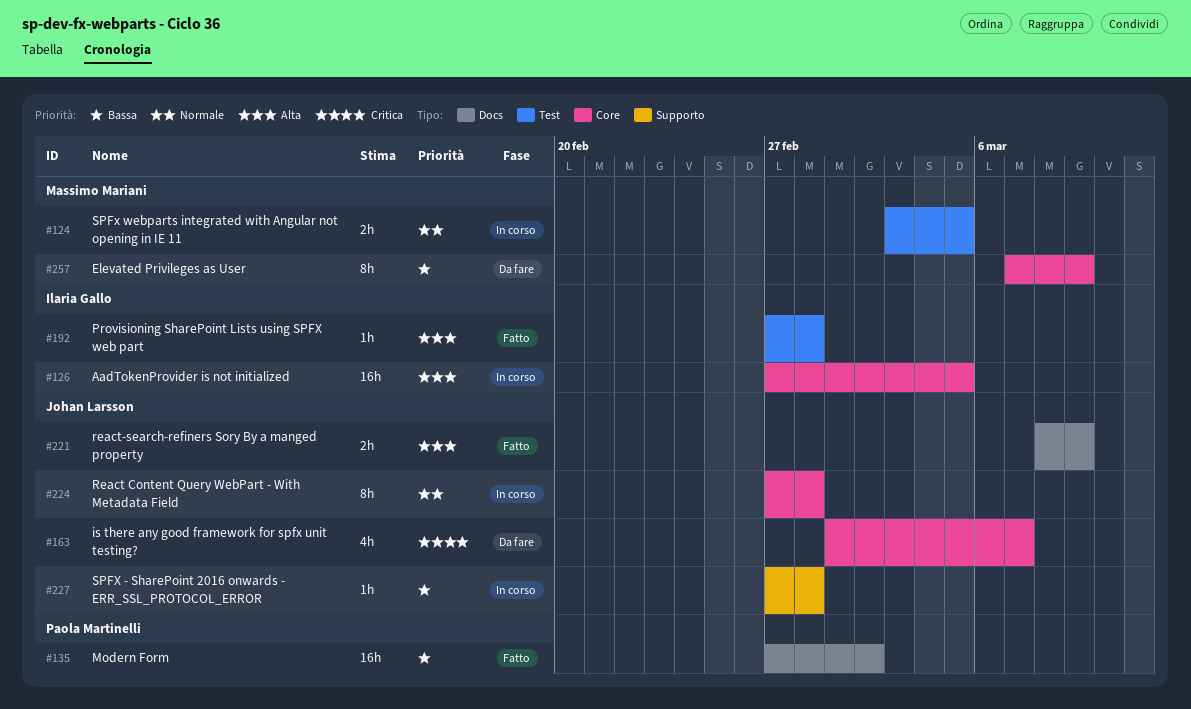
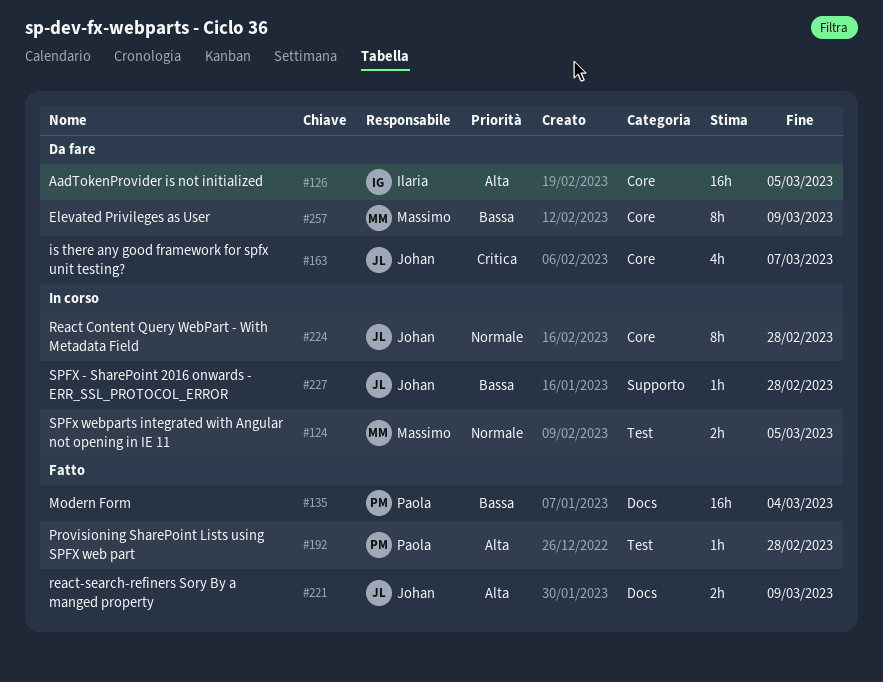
#126, status: In corso -> Da fare
#135, due: Mar 2 -> Mar 4
#192, owner: Ilaria Gallo -> Paola Martinelli

